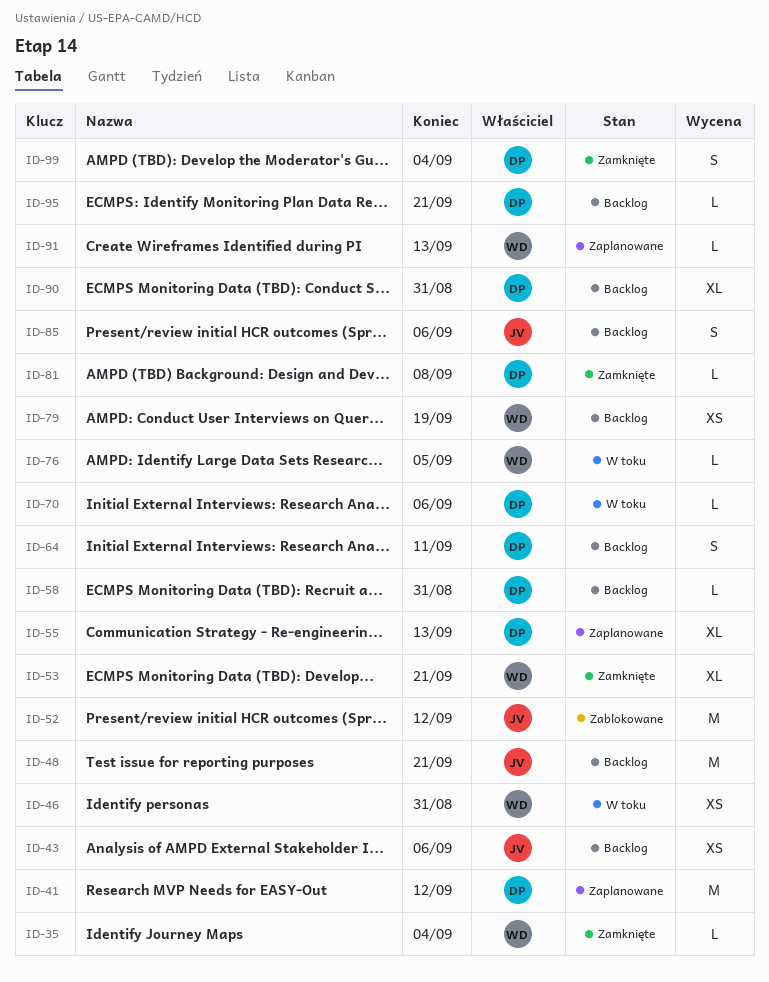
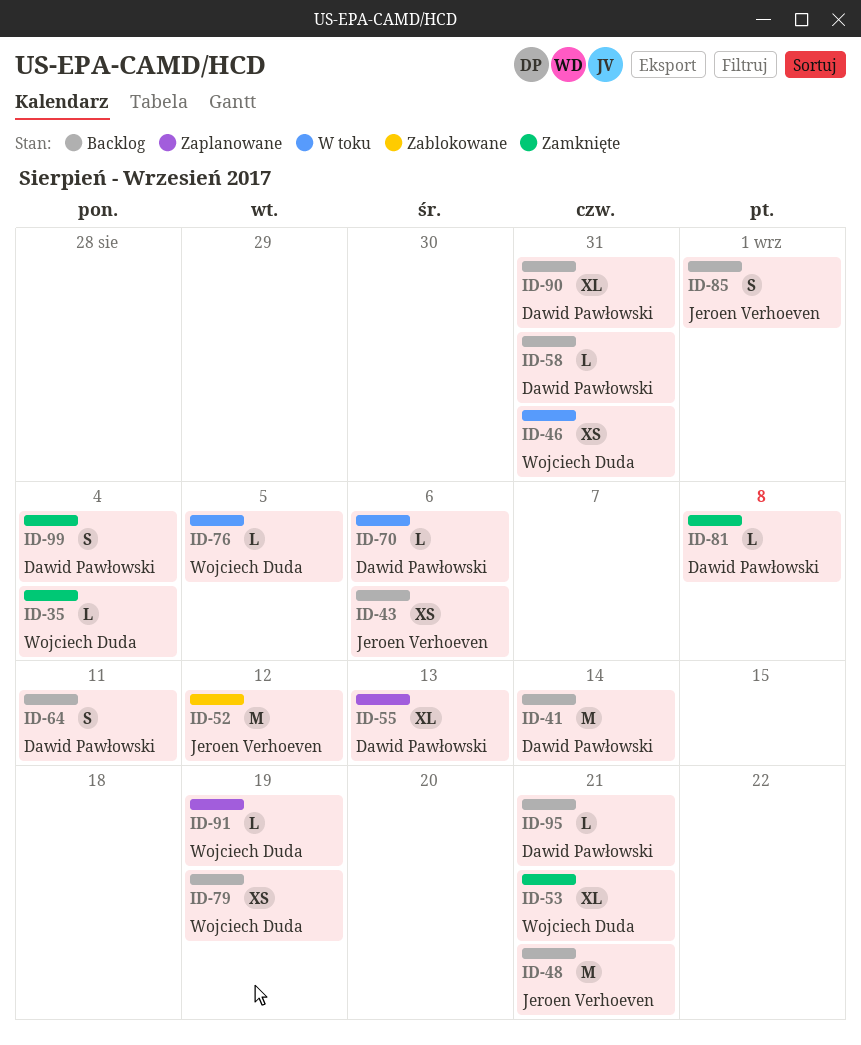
ID-41, status: Zaplanowane -> Backlog
ID-41, due: Sep 12 -> Sep 14
ID-85, due: Sep 6 -> Sep 1
ID-91, due: Sep 13 -> Sep 19

